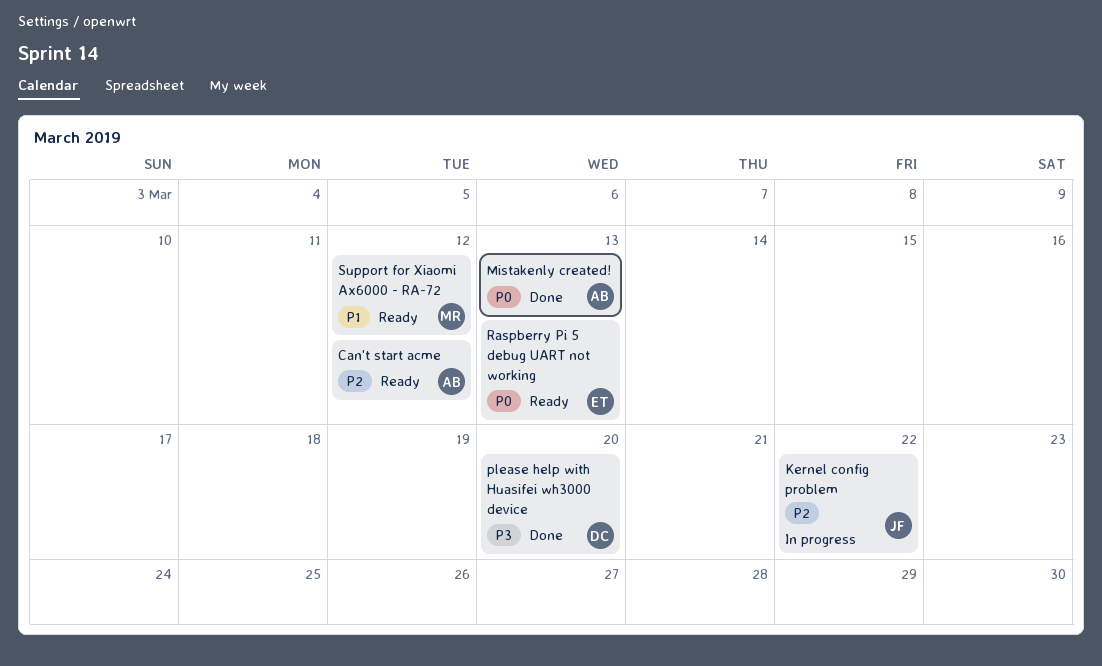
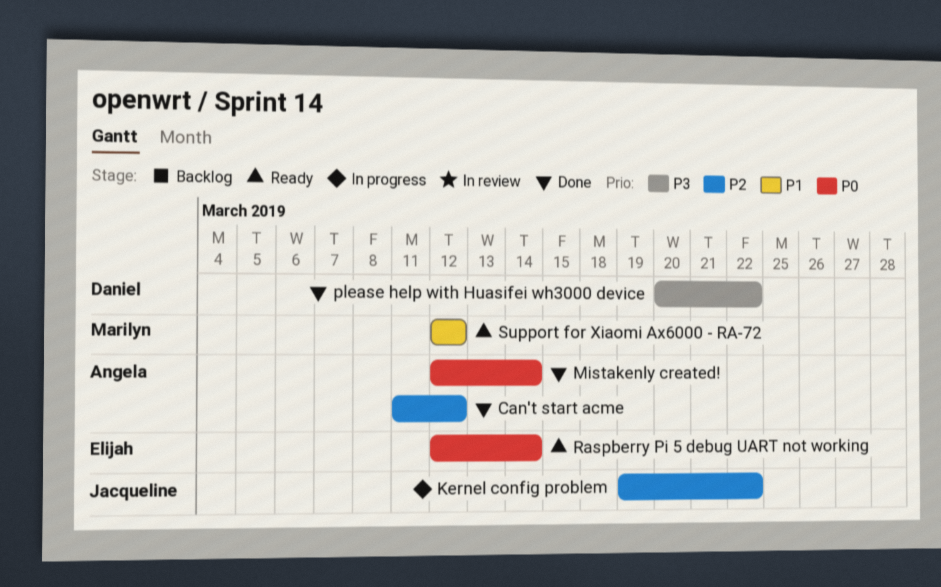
Can't start acme, status: Ready -> Done
Mistakenly created!, due: Mar 13 -> Mar 14
please help with Huasifei wh3000 device, due: Mar 20 -> Mar 22
Raspberry Pi 5 debug UART not working, due: Mar 13 -> Mar 14

